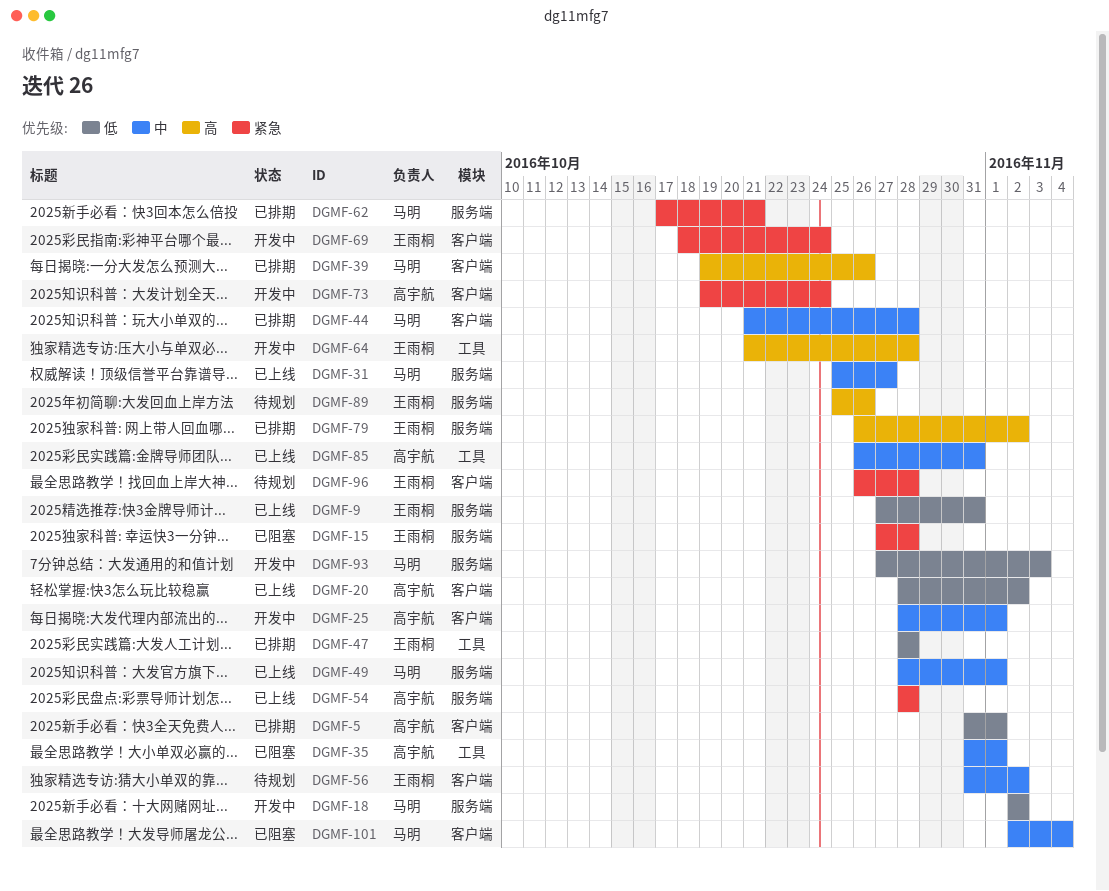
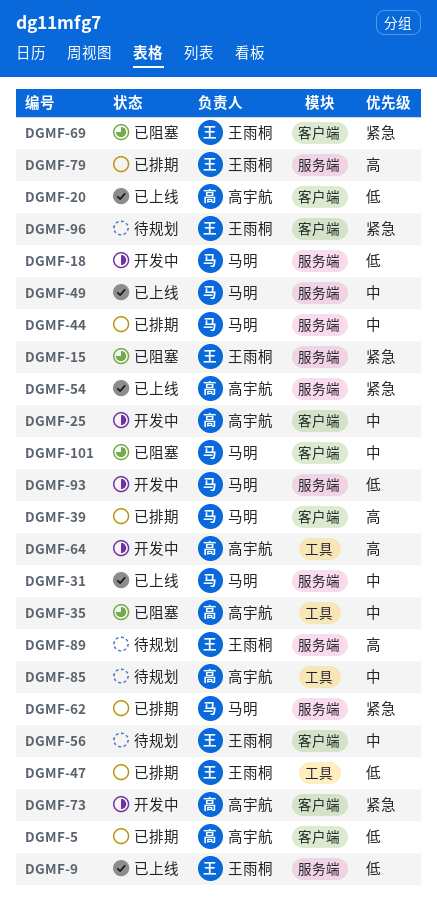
DGMF-44, label: 客户端 -> 服务端
DGMF-64, owner: 王雨桐 -> 高宇航
DGMF-69, status: 开发中 -> 已阻塞
DGMF-85, status: 已上线 -> 待规划

